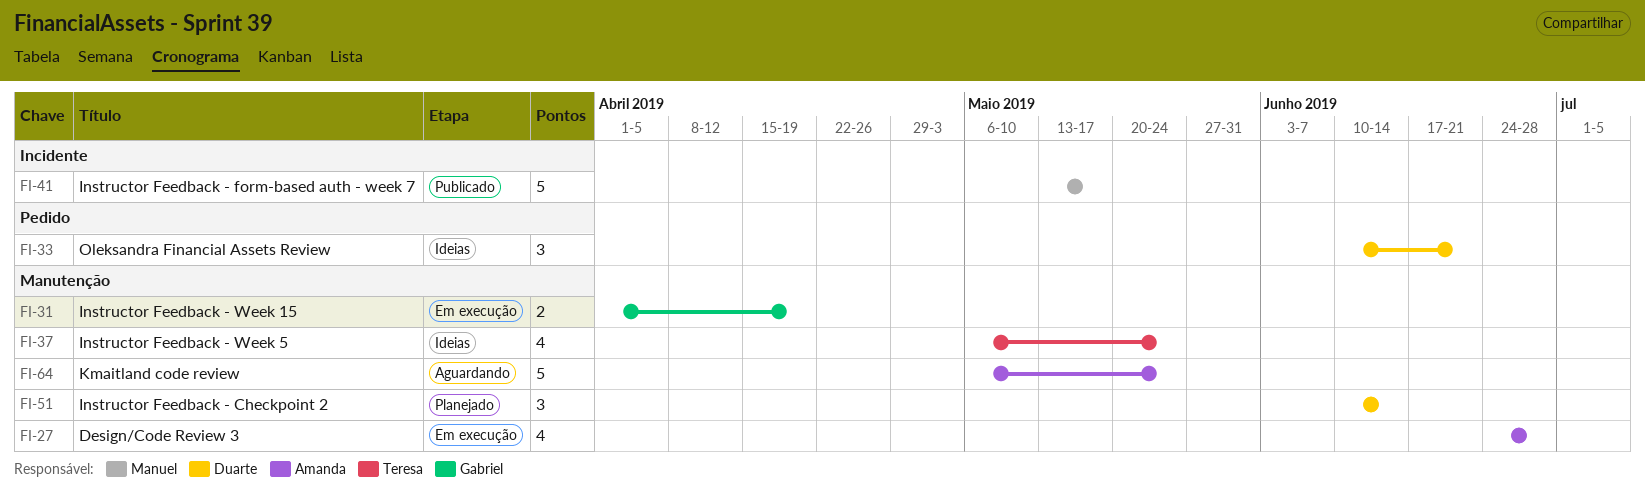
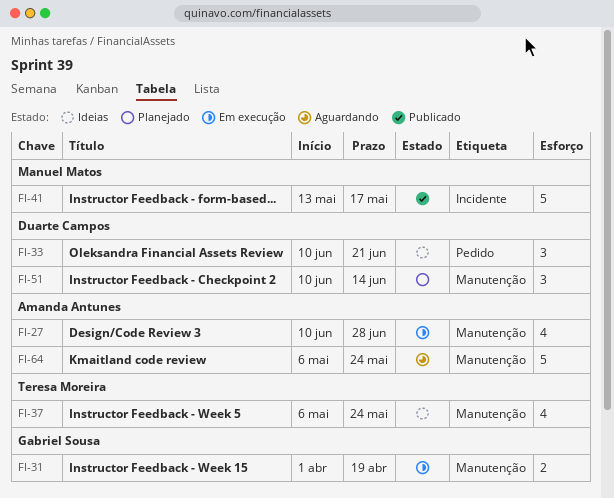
FI-27, start: Jun 24 -> Jun 10

